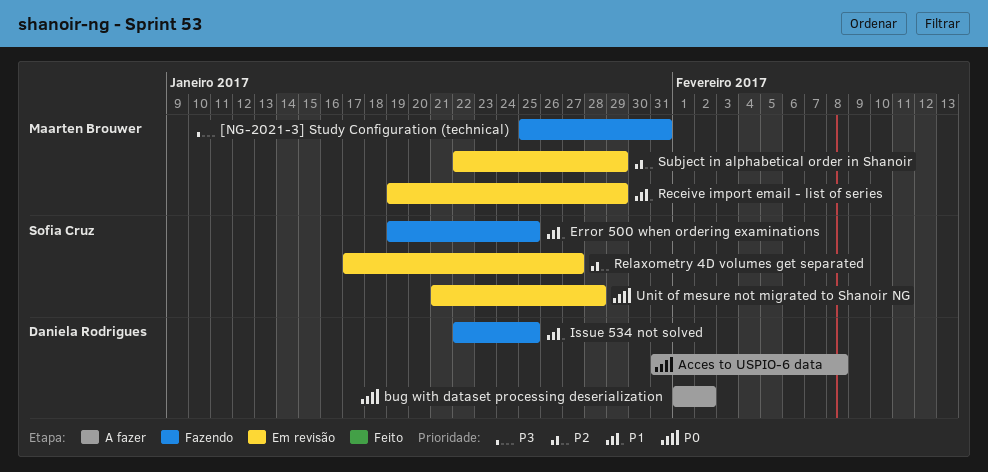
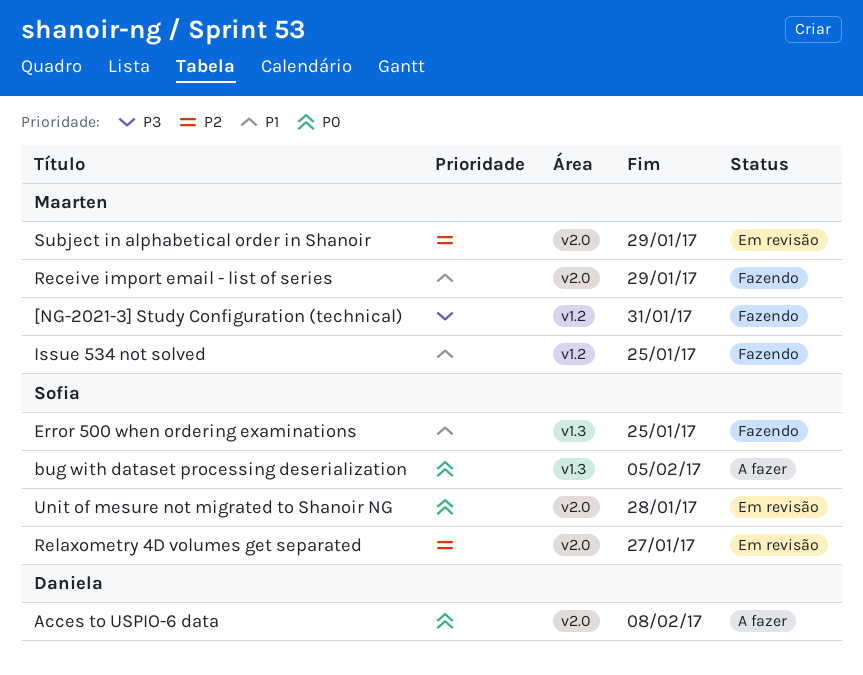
bug with dataset processing deserialization, owner: Daniela Rodrigues -> Sofia Cruz
bug with dataset processing deserialization, due: Feb 2 -> Feb 5
Issue 534 not solved, owner: Daniela Rodrigues -> Maarten Brouwer
Receive import email - list of series, status: Em revisão -> Fazendo

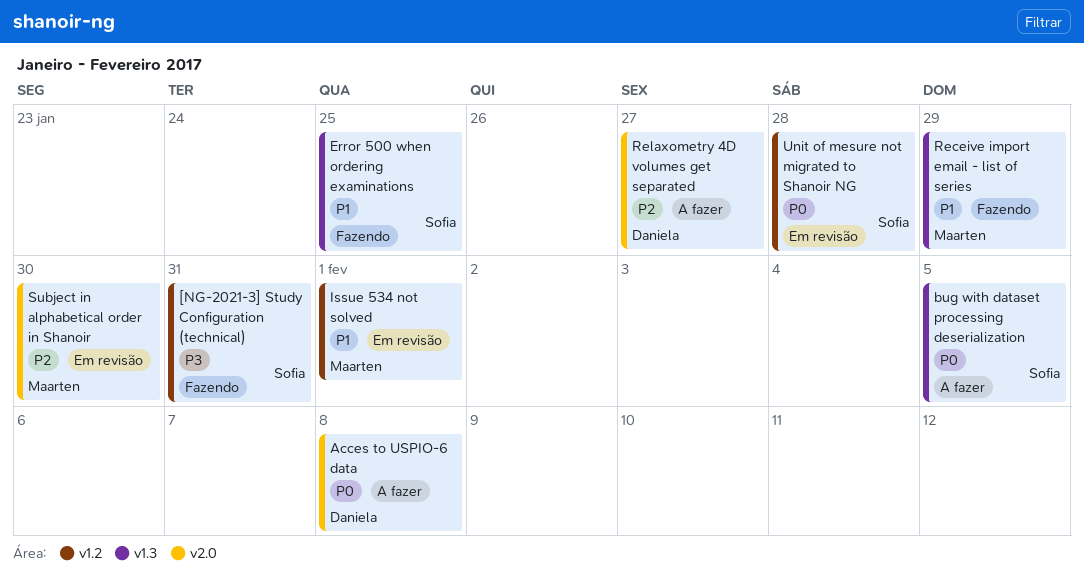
[NG-2021-3] Study Configuration (technical), owner: Maarten -> Sofia
Issue 534 not solved, status: Fazendo -> Em revisão
Issue 534 not solved, due: Jan 25 -> Feb 1
Receive import email - list of series, label: v2.0 -> v1.3
Relaxometry 4D volumes get separated, status: Em revisão -> A fazer
Relaxometry 4D volumes get separated, owner: Sofia -> Daniela
Subject in alphabetical order in Shanoir, due: Jan 29 -> Jan 30
Unit of mesure not migrated to Shanoir NG, label: v2.0 -> v1.2

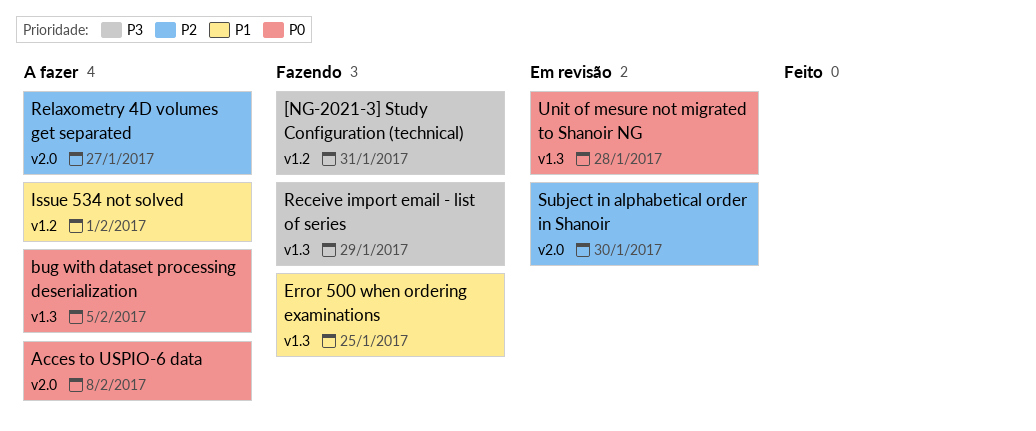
Issue 534 not solved, status: Em revisão -> A fazer
Receive import email - list of series, priority: P1 -> P3
Unit of mesure not migrated to Shanoir NG, label: v1.2 -> v1.3

